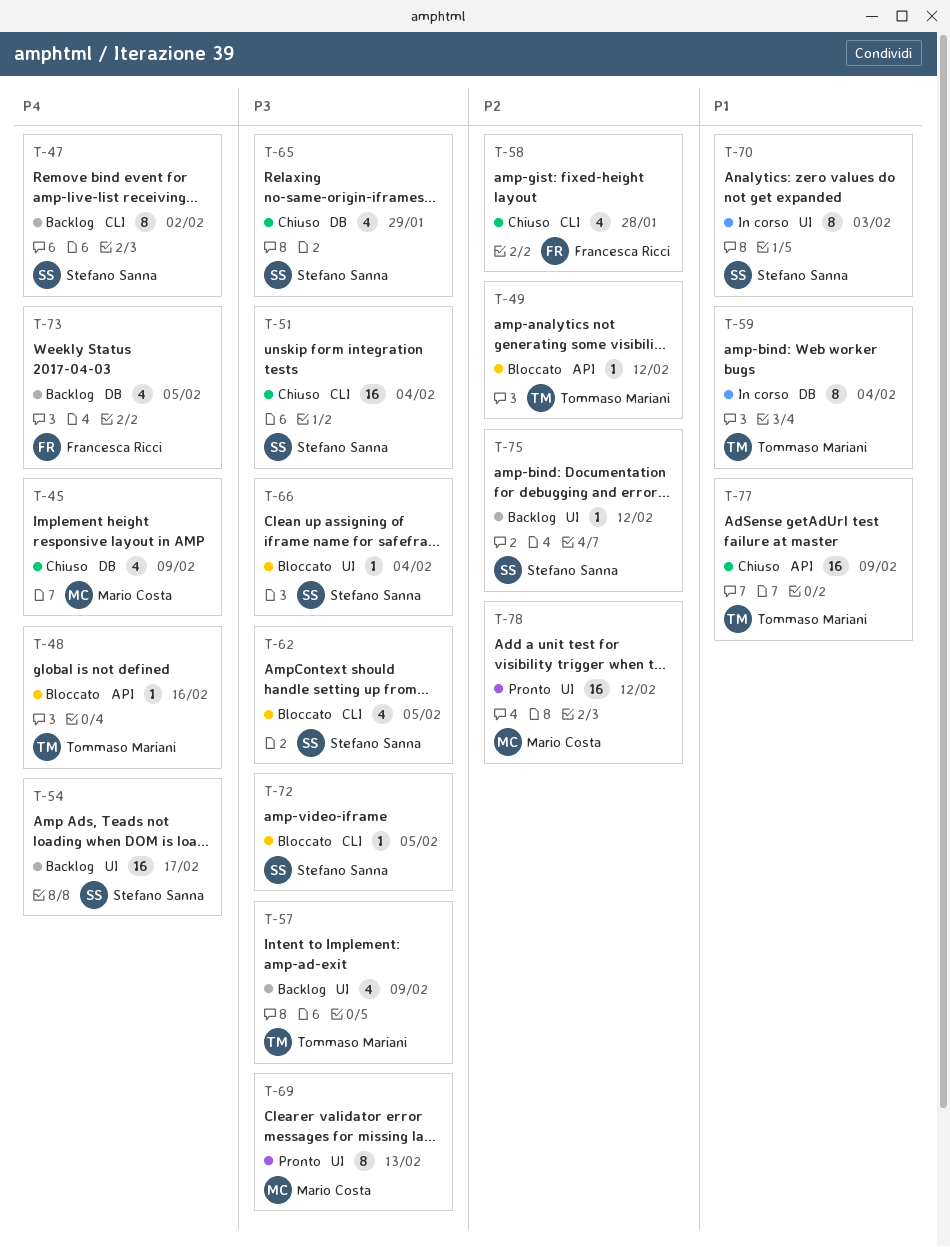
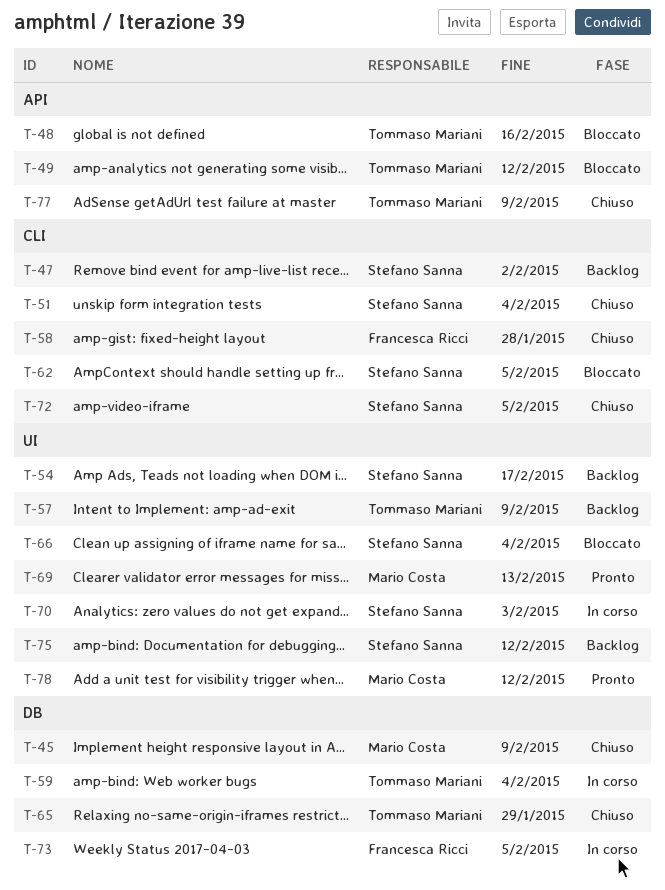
T-65, owner: Stefano Sanna -> Tommaso Mariani
T-72, status: Bloccato -> Chiuso
T-73, status: Backlog -> In corso

